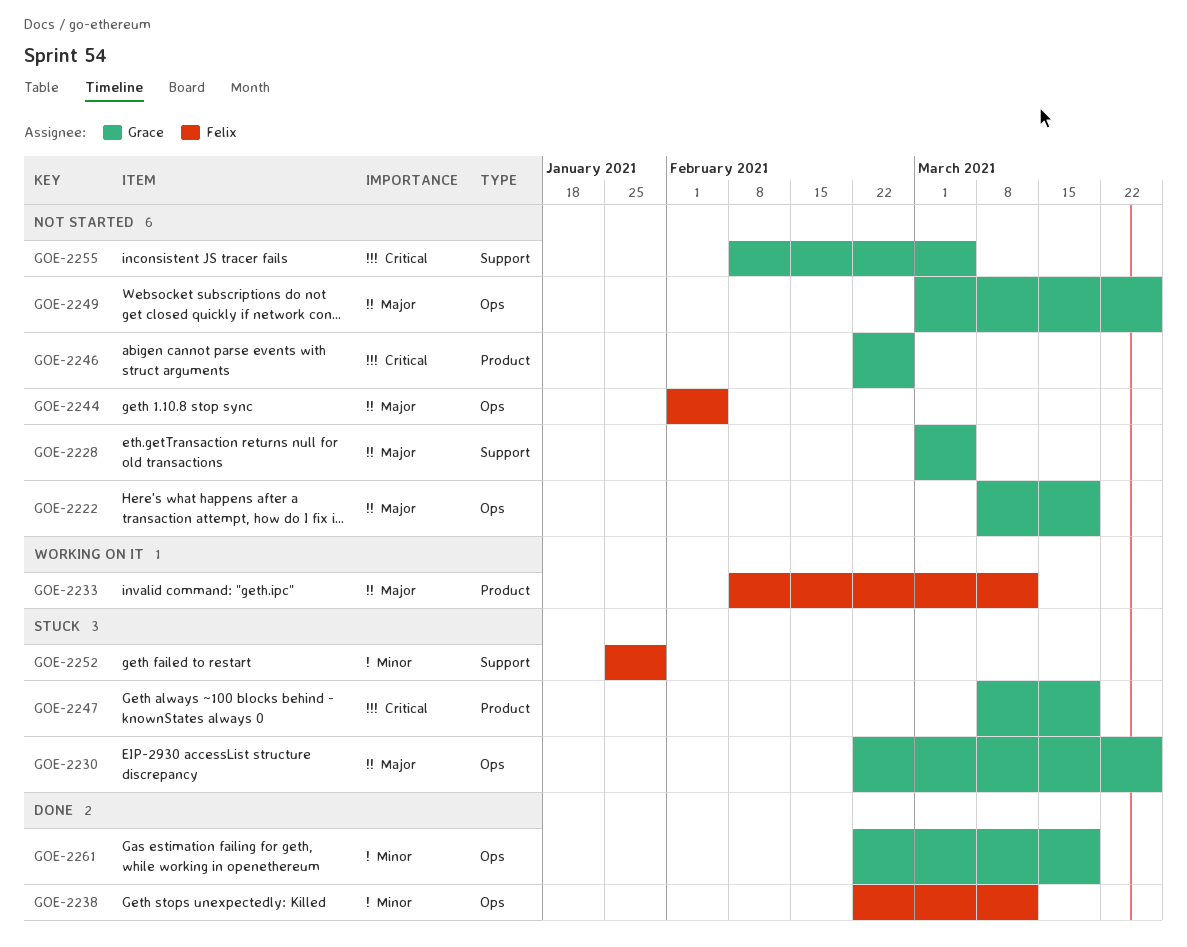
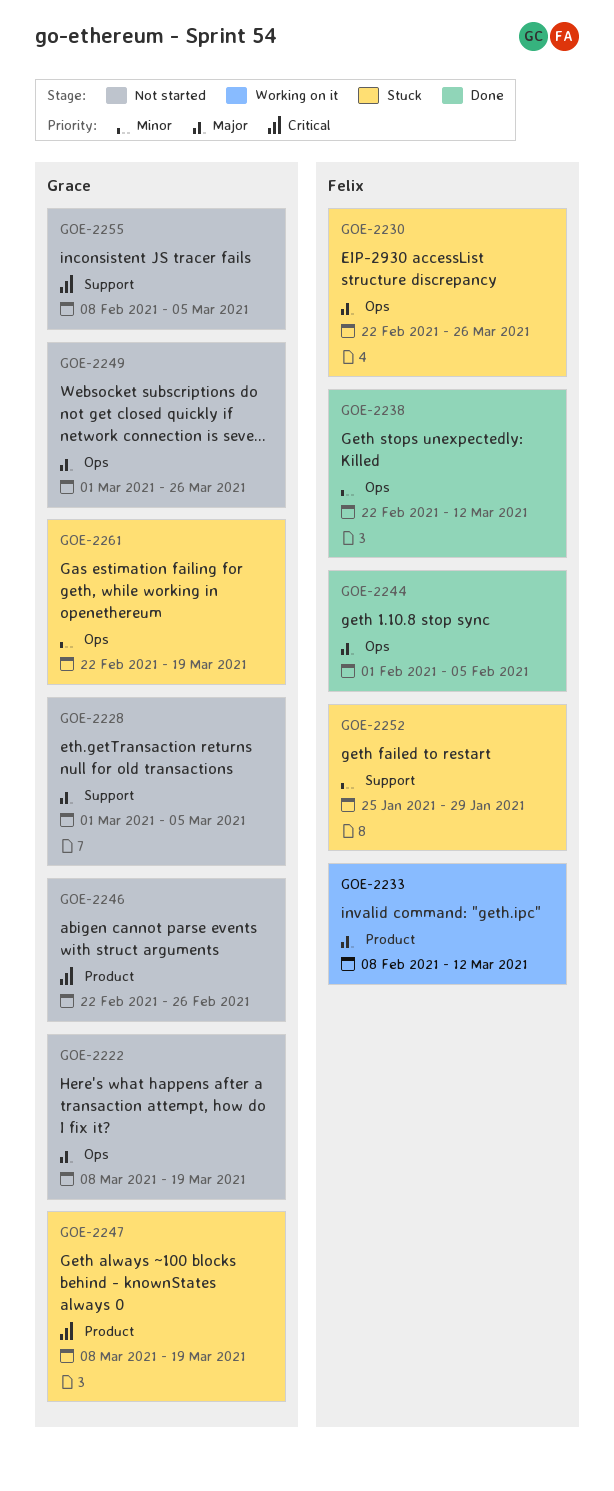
GOE-2230, owner: Grace -> Felix
GOE-2244, status: Not started -> Done
GOE-2261, status: Done -> Stuck

